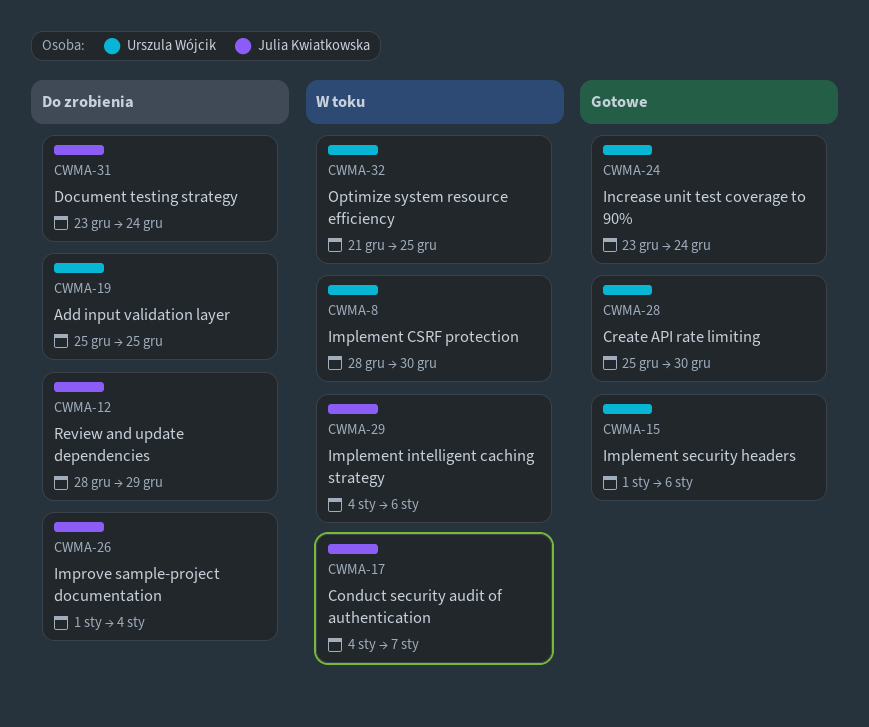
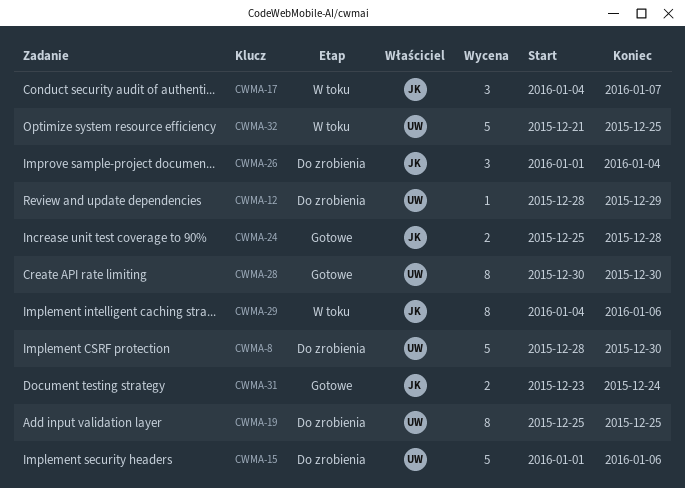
CWMA-8, status: W toku -> Do zrobienia
CWMA-12, owner: Julia Kwiatkowska -> Urszula Wójcik
CWMA-15, status: Gotowe -> Do zrobienia
CWMA-24, owner: Urszula Wójcik -> Julia Kwiatkowska
CWMA-24, start: Dec 23 -> Dec 25
CWMA-24, due: Dec 24 -> Dec 28
CWMA-28, start: Dec 25 -> Dec 30
CWMA-31, status: Do zrobienia -> Gotowe

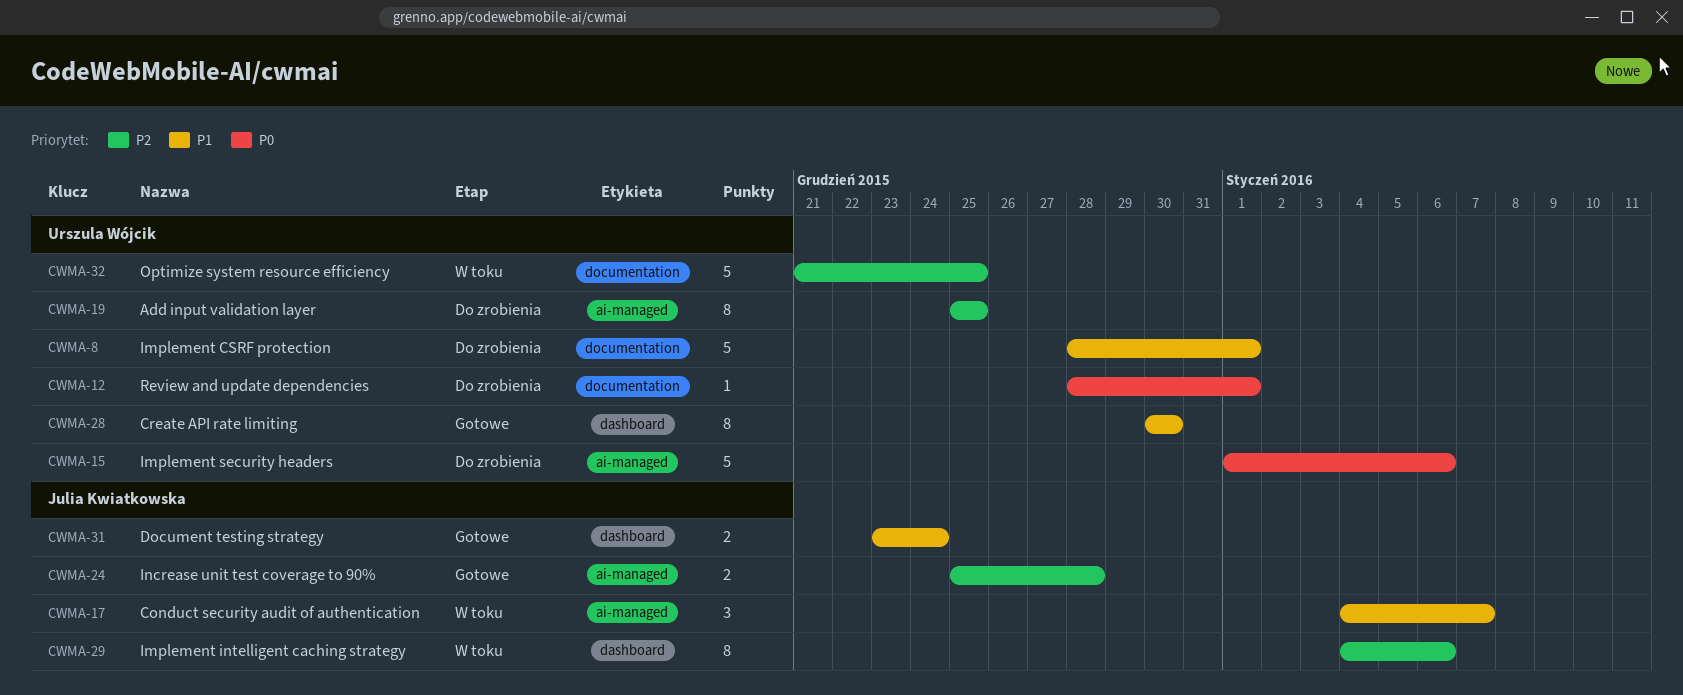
CWMA-8, due: Dec 30 -> Jan 1
CWMA-12, due: Dec 29 -> Jan 1
CWMA-26: present -> none

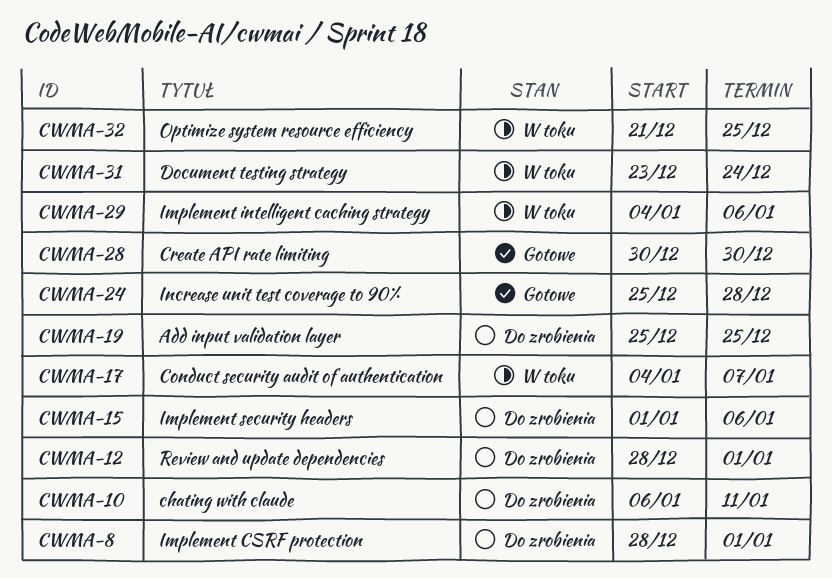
CWMA-10: none -> present
CWMA-31, status: Gotowe -> W toku

